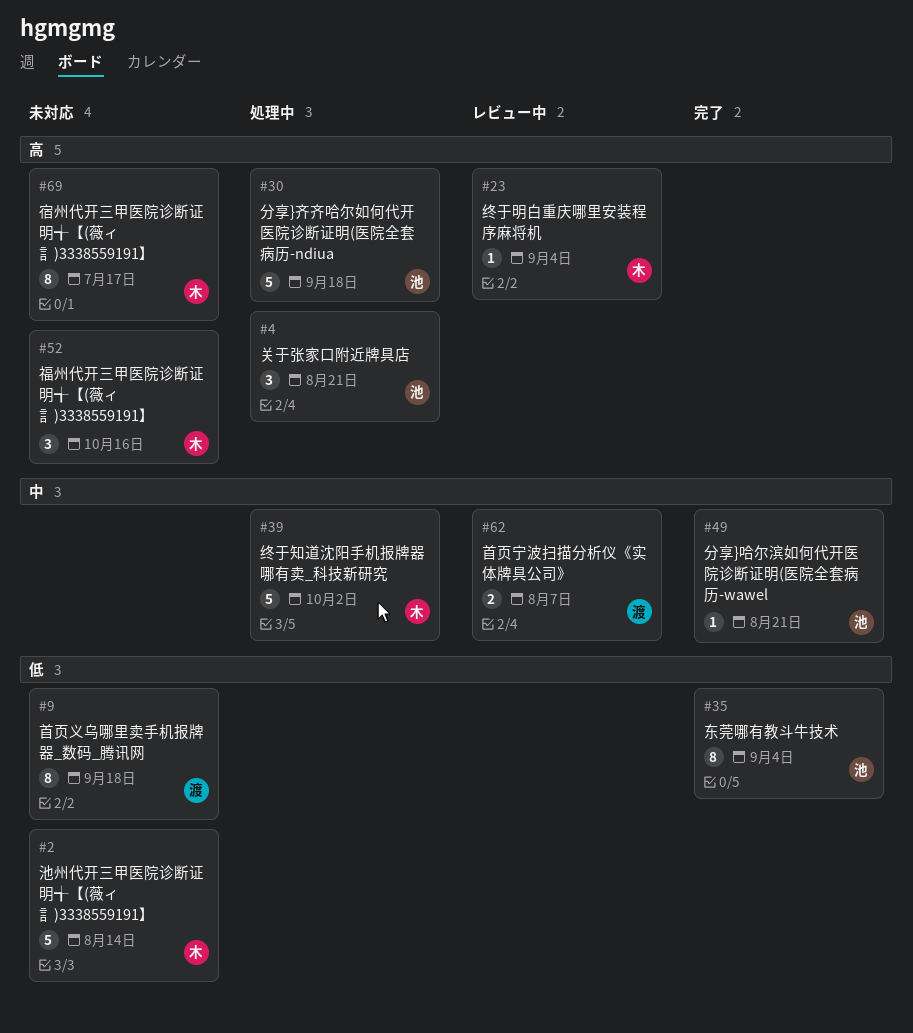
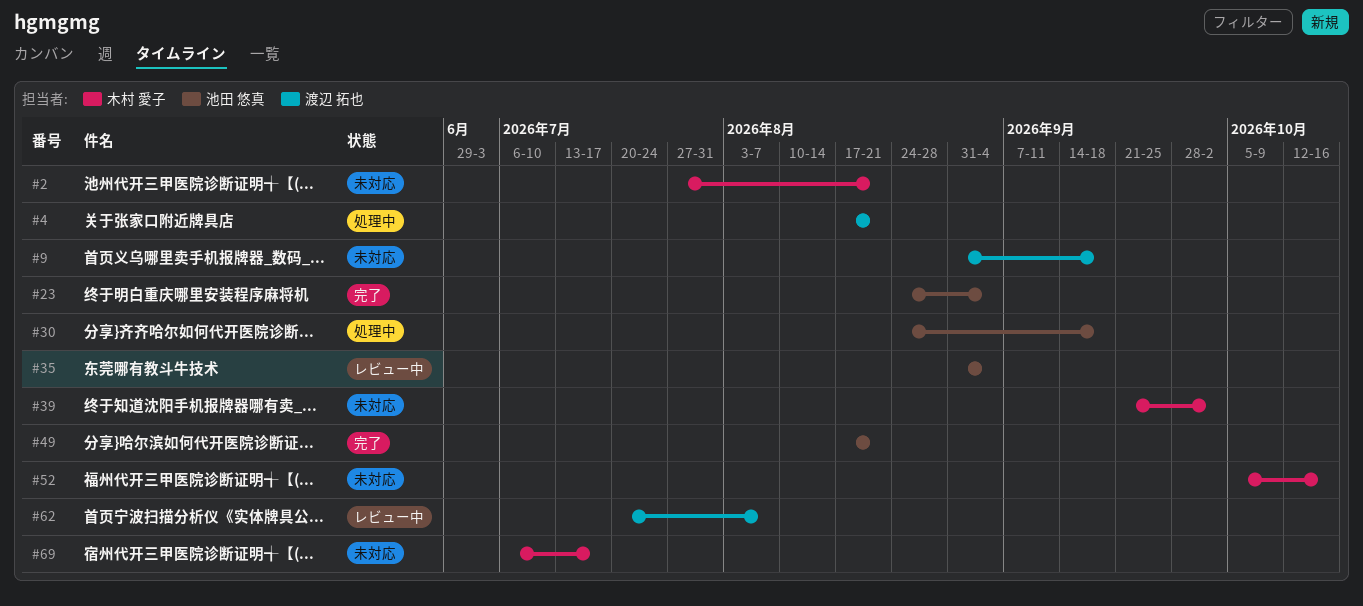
#2, due: Aug 14 -> Aug 21
#4, owner: 池田 悠真 -> 渡辺 拓也
#23, status: レビュー中 -> 完了
#23, owner: 木村 愛子 -> 池田 悠真
#35, status: 完了 -> レビュー中
#39, status: 処理中 -> 未対応

